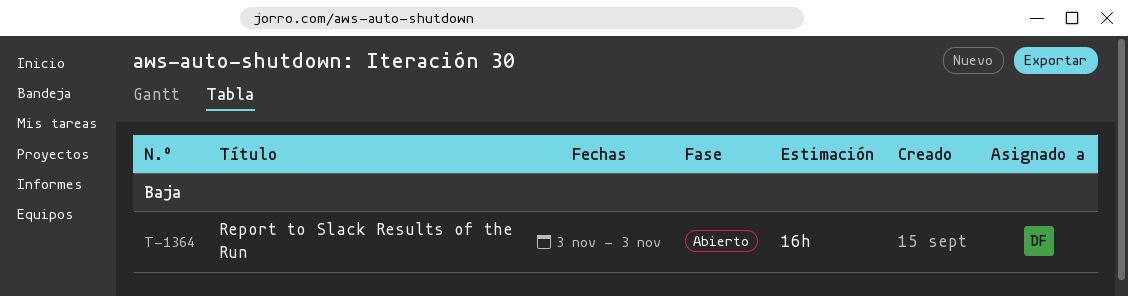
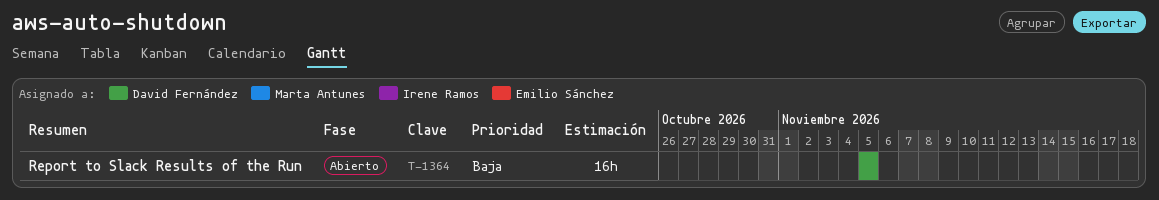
T-1364, start: Nov 3 -> Nov 5
T-1364, due: Nov 3 -> Nov 5

